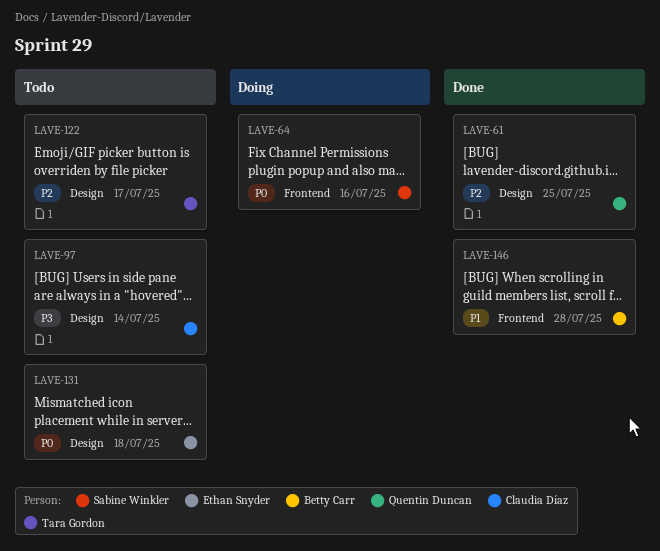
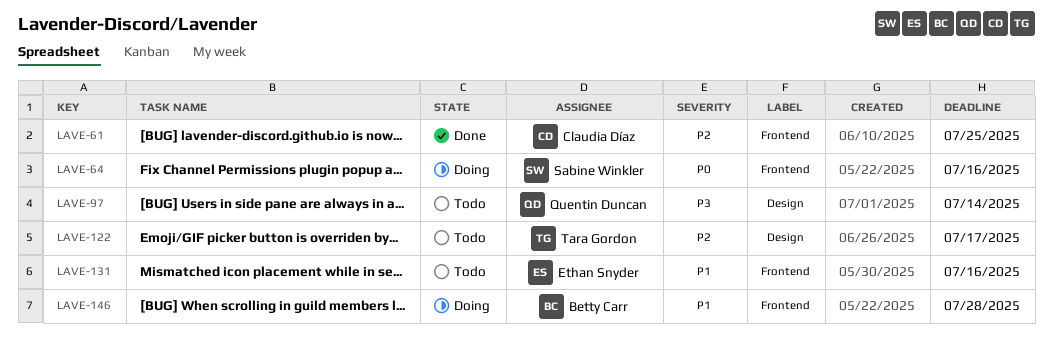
LAVE-61, owner: Quentin Duncan -> Claudia Díaz
LAVE-61, label: Design -> Frontend
LAVE-97, owner: Claudia Díaz -> Quentin Duncan
LAVE-131, priority: P0 -> P1
LAVE-131, label: Design -> Frontend
LAVE-131, due: Jul 18 -> Jul 16
LAVE-146, status: Done -> Doing

